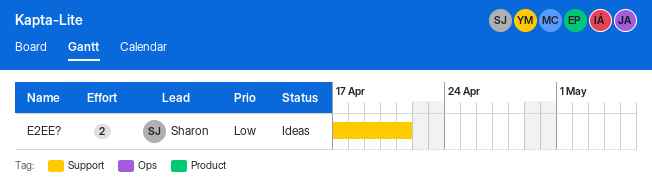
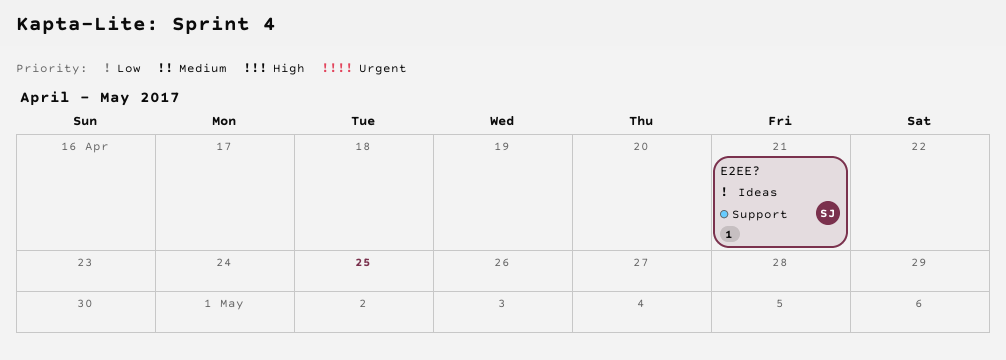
E2EE?, estimate: 2 -> 1

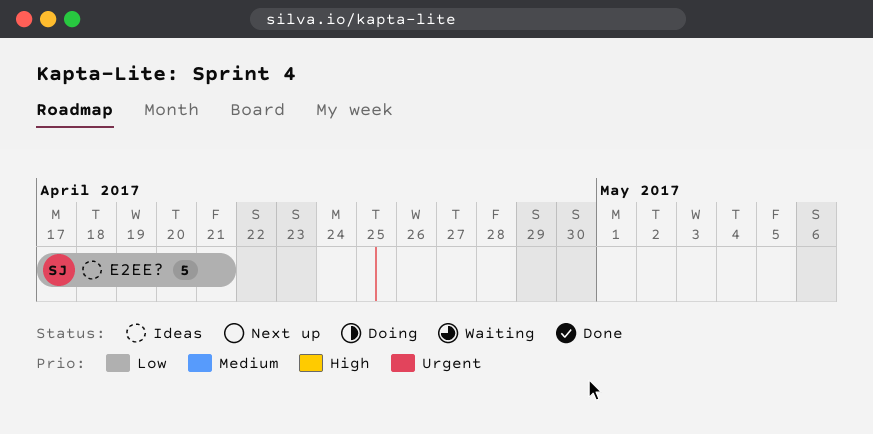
E2EE?, estimate: 1 -> 5

